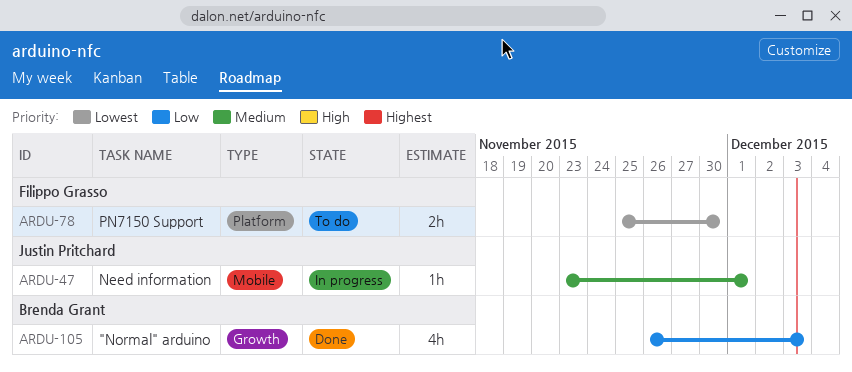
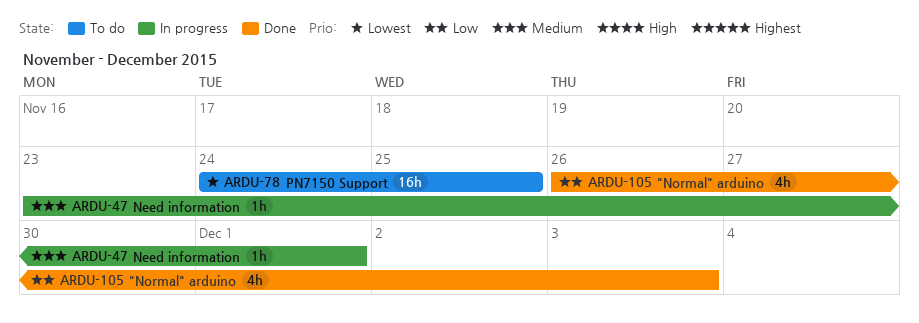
ARDU-78, estimate: 2h -> 16h
ARDU-78, start: Nov 25 -> Nov 24
ARDU-78, due: Nov 30 -> Nov 25

